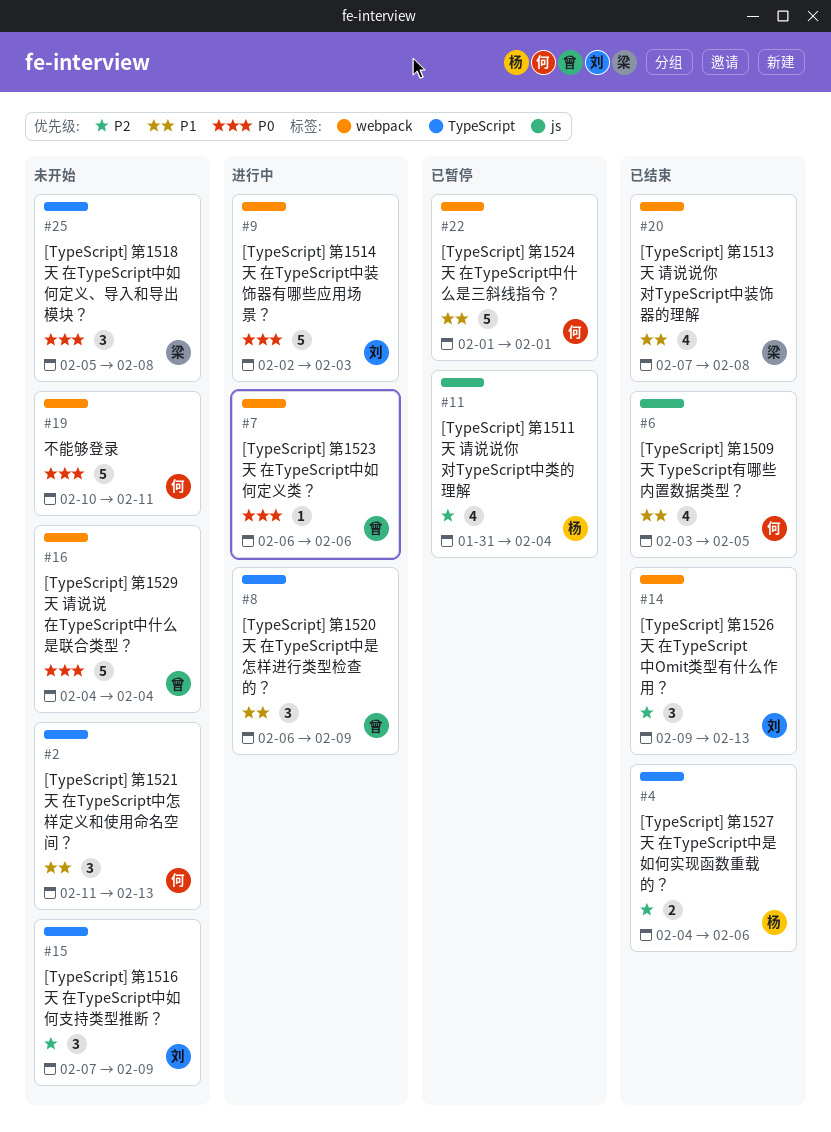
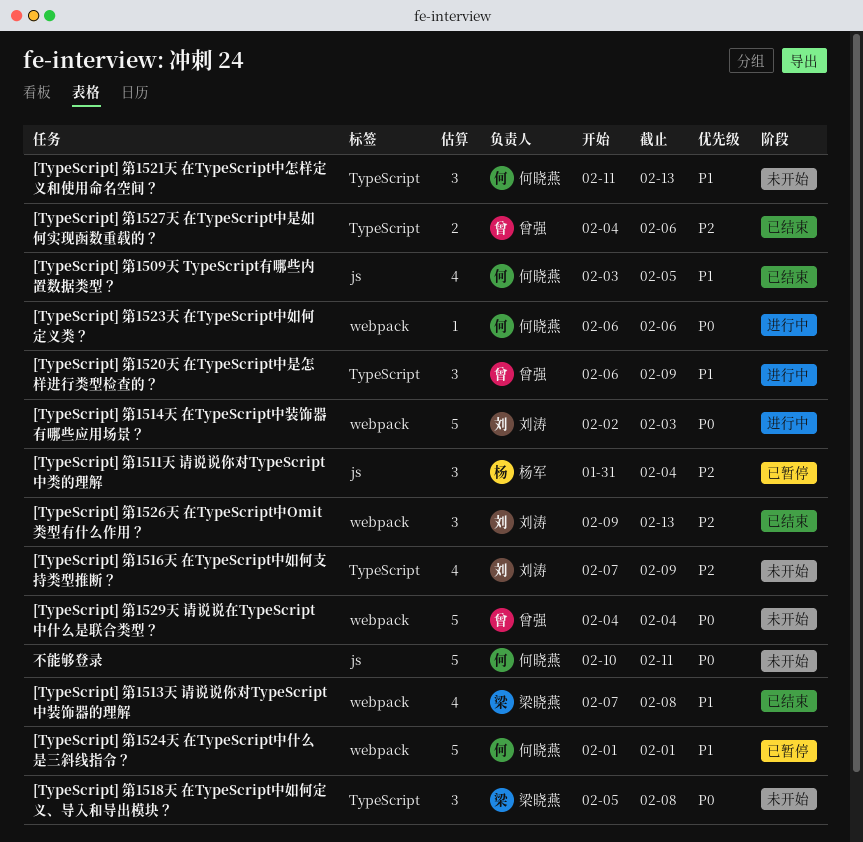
[TypeScript] 第1511天 请说说你对TypeScript中类的理解, estimate: 4 -> 3
[TypeScript] 第1516天 在TypeScript中如何支持类型推断？, estimate: 3 -> 4
[TypeScript] 第1523天 在TypeScript中如何定义类？, owner: 曾强 -> 何晓燕
[TypeScript] 第1527天 在TypeScript中是如何实现函数重载的？, owner: 杨军 -> 曾强
不能够登录, label: webpack -> js

